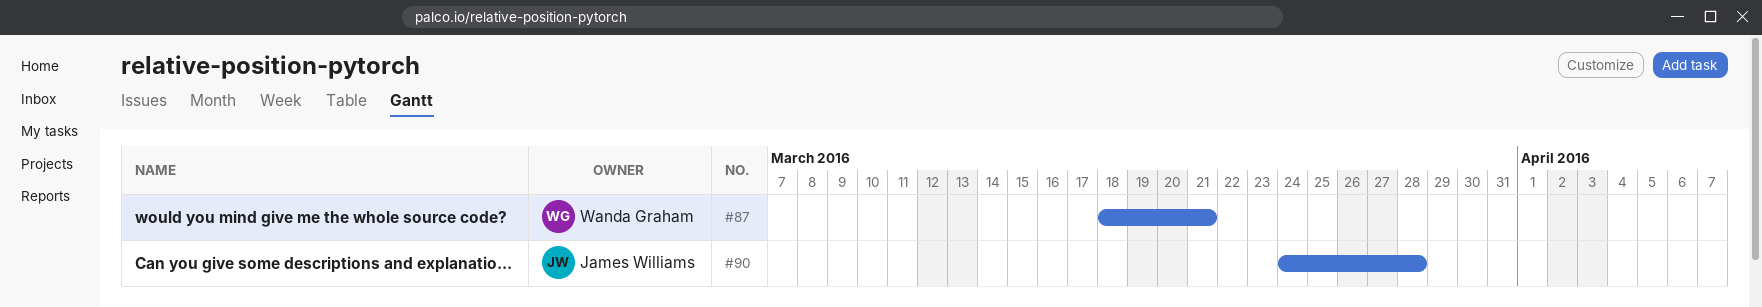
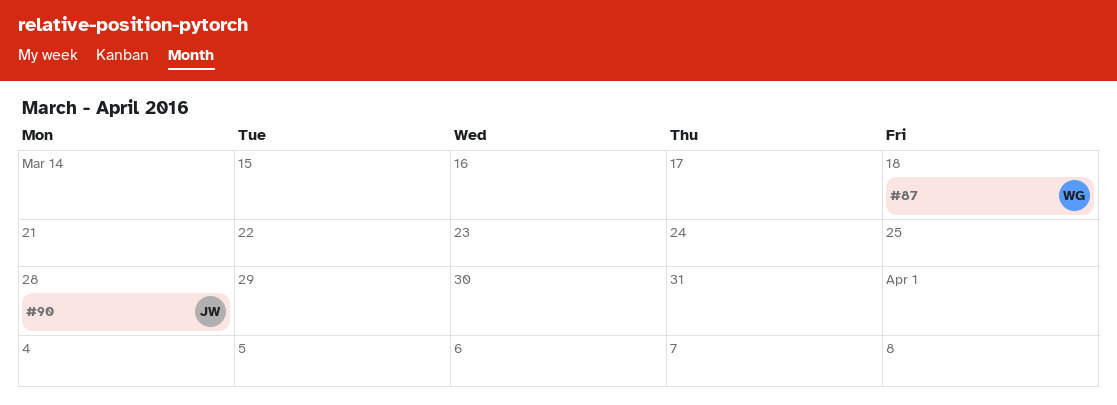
#87, due: Mar 21 -> Mar 18

